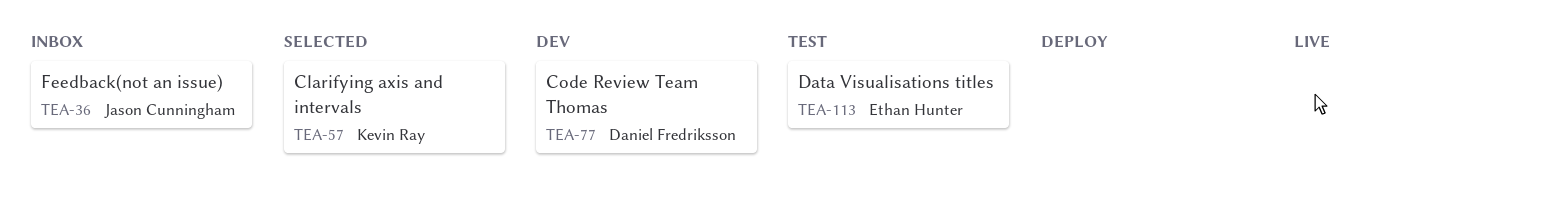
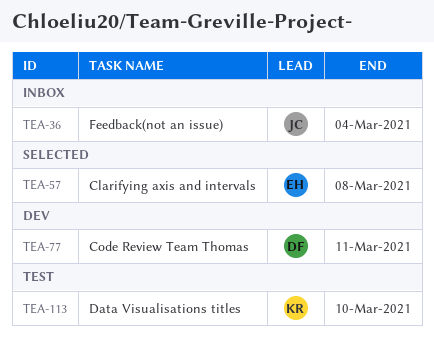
TEA-57, owner: Kevin Ray -> Ethan Hunter
TEA-113, owner: Ethan Hunter -> Kevin Ray

